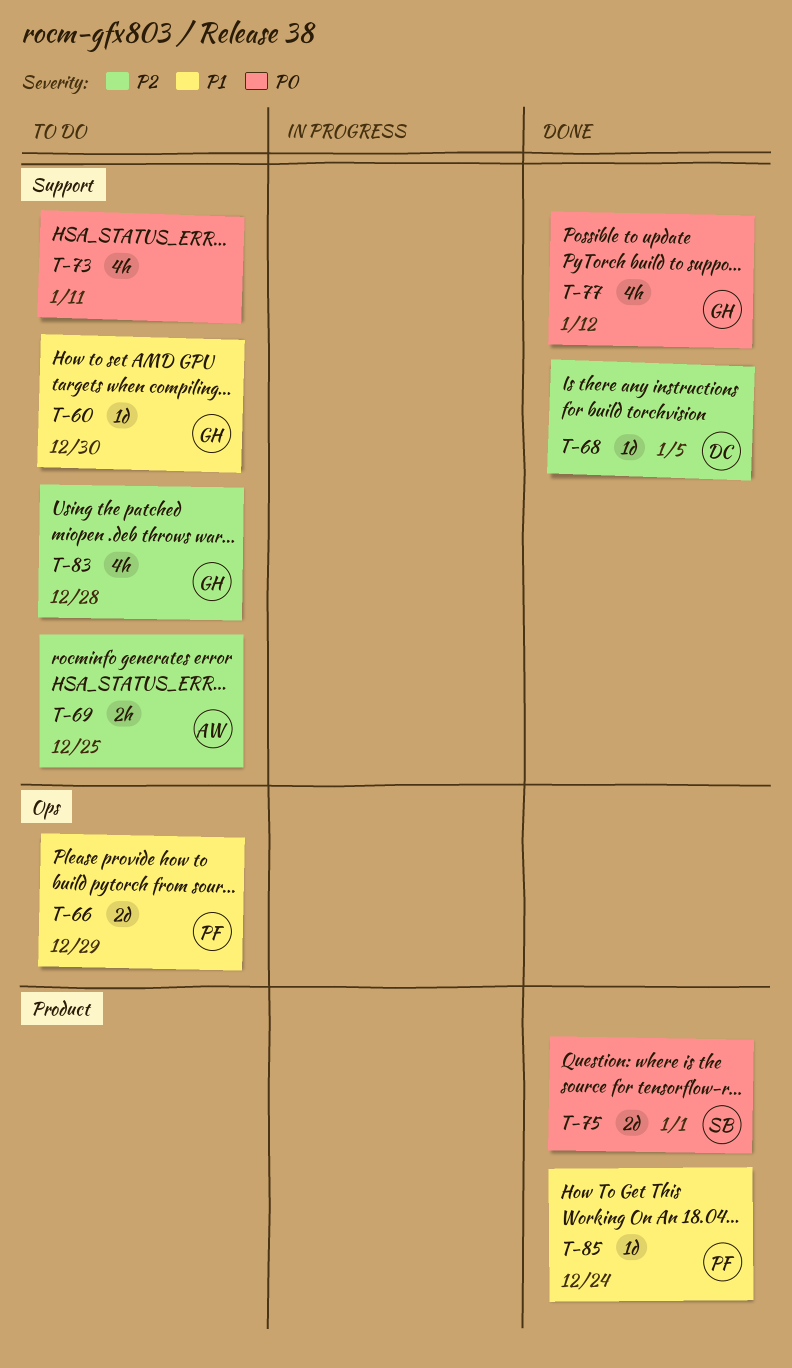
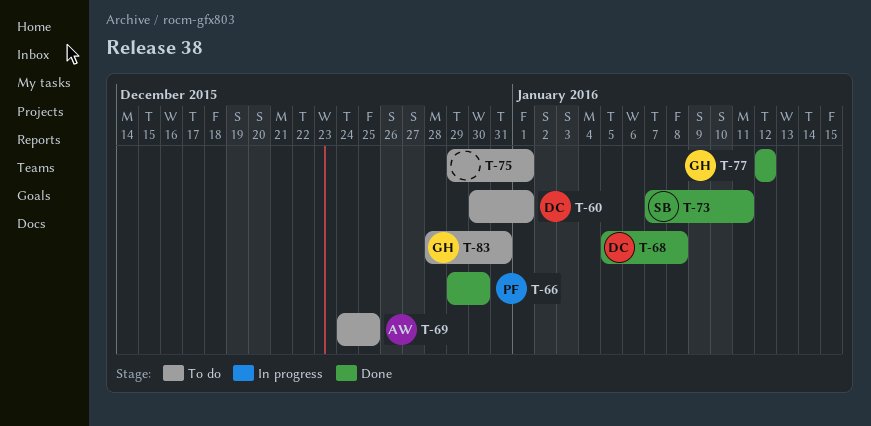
T-60, owner: GH -> DC
T-60, due: Dec 30 -> Jan 1
T-66, status: To do -> Done
T-66, due: Dec 29 -> Dec 30
T-68, due: Jan 5 -> Jan 8
T-73, status: To do -> Done
T-73, owner: none -> SB
T-75, status: Done -> To do
T-75, owner: SB -> none
T-83, due: Dec 28 -> Dec 31
T-85: present -> none

